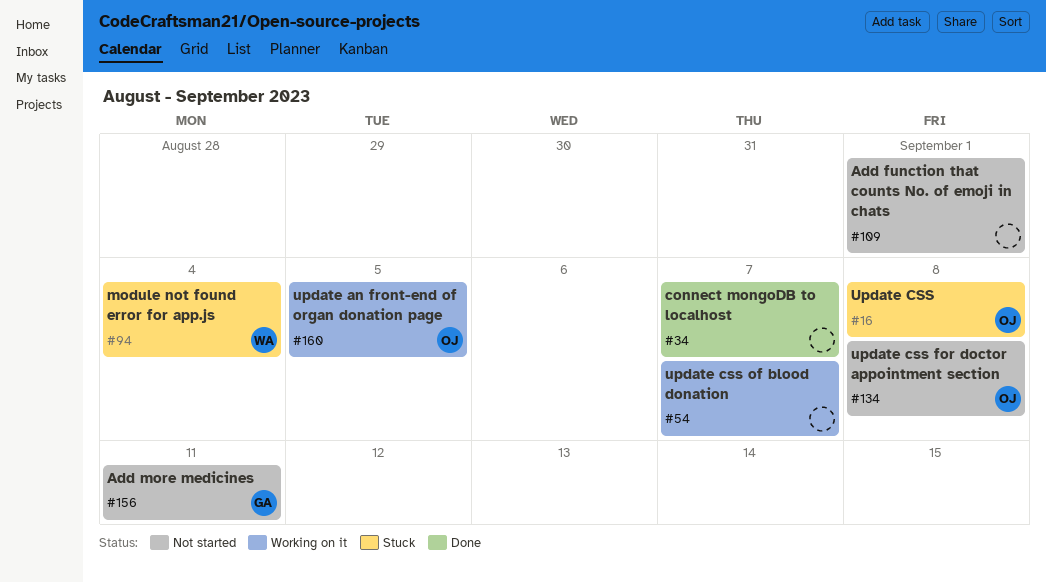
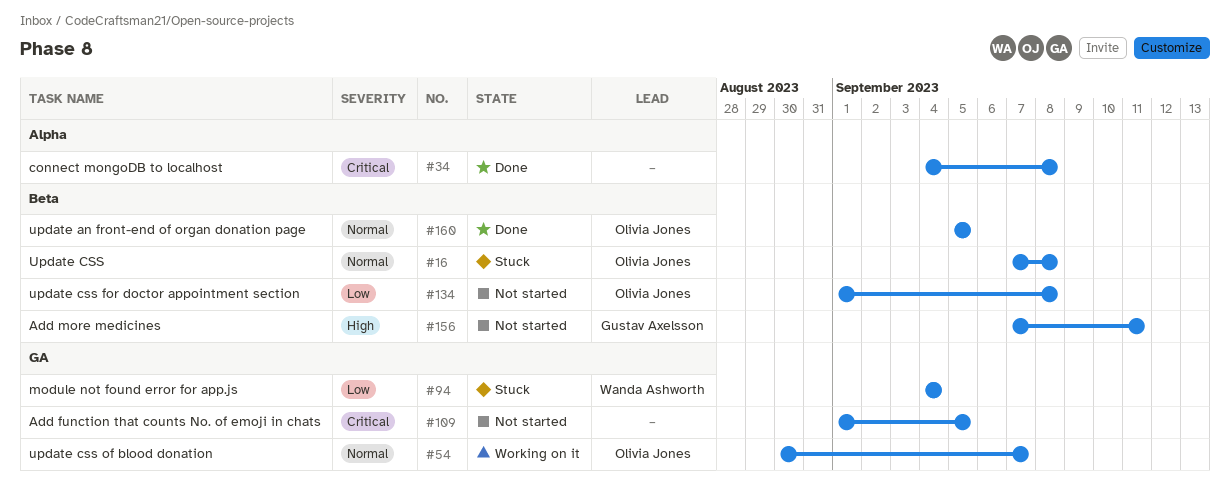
#34, due: Sep 7 -> Sep 8
#54, owner: none -> Olivia Jones
#109, due: Sep 1 -> Sep 5
#160, status: Working on it -> Done

